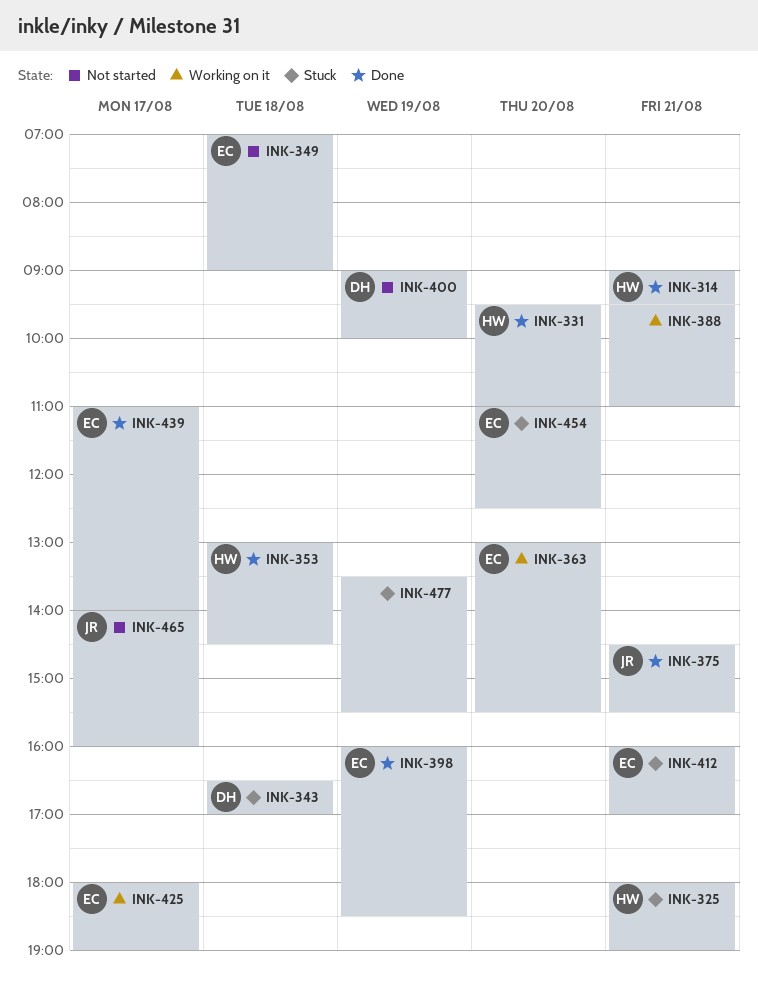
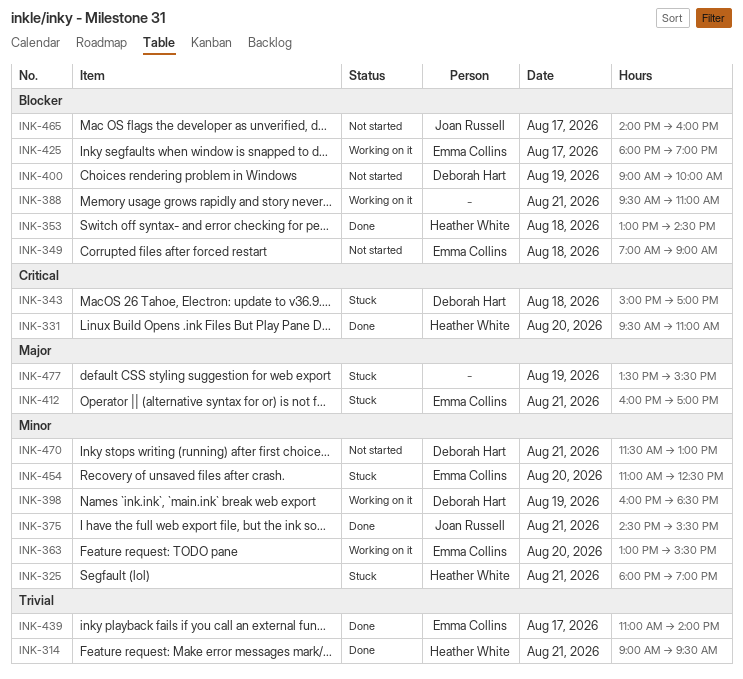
INK-343, begins: 16:30 -> 15:00
INK-398, status: Done -> Working on it
INK-398, owner: Emma Collins -> Deborah Hart
INK-470: none -> present

